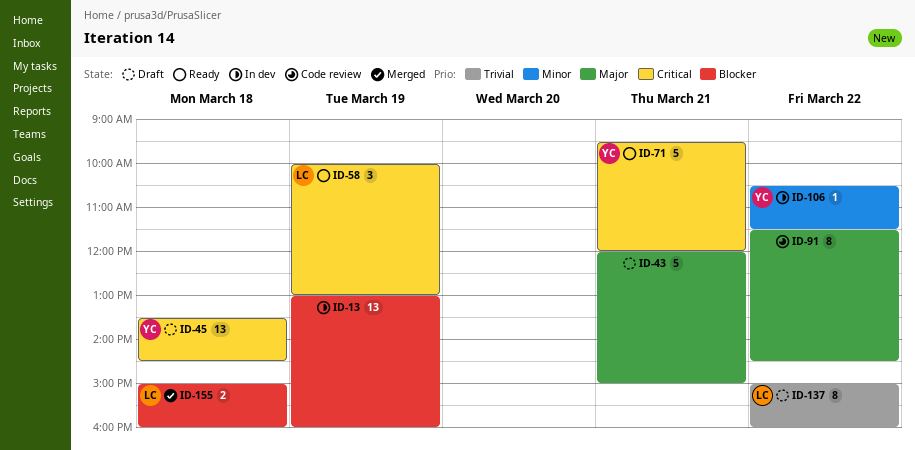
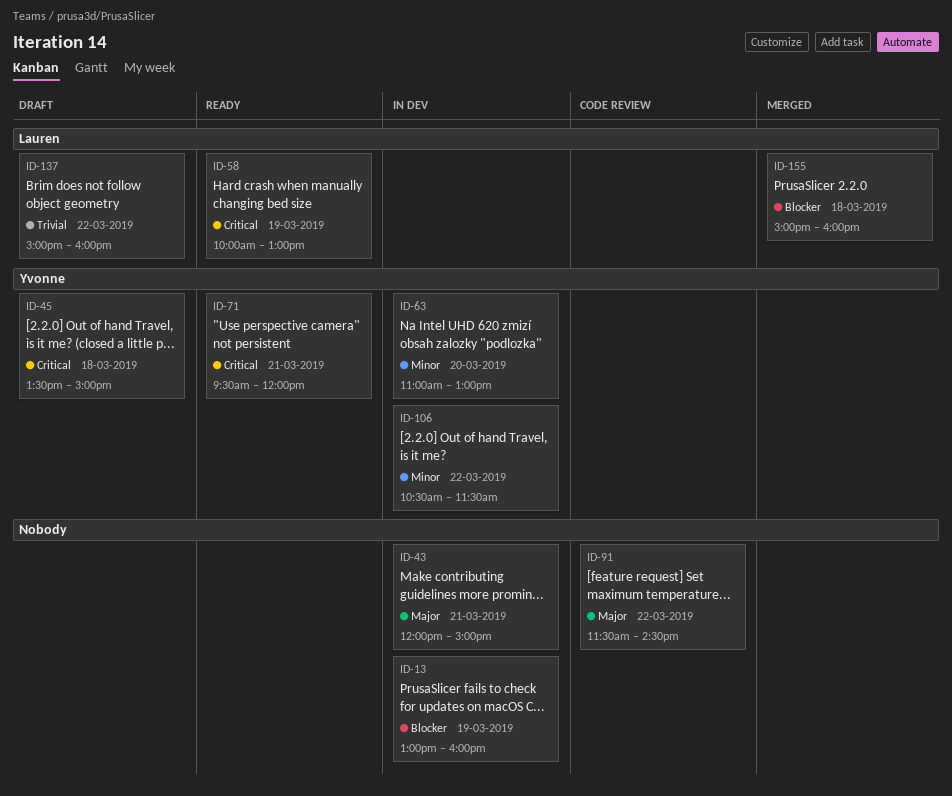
ID-43, status: Draft -> In dev
ID-45, ends: 14:30 -> 15:00
ID-63: none -> present

